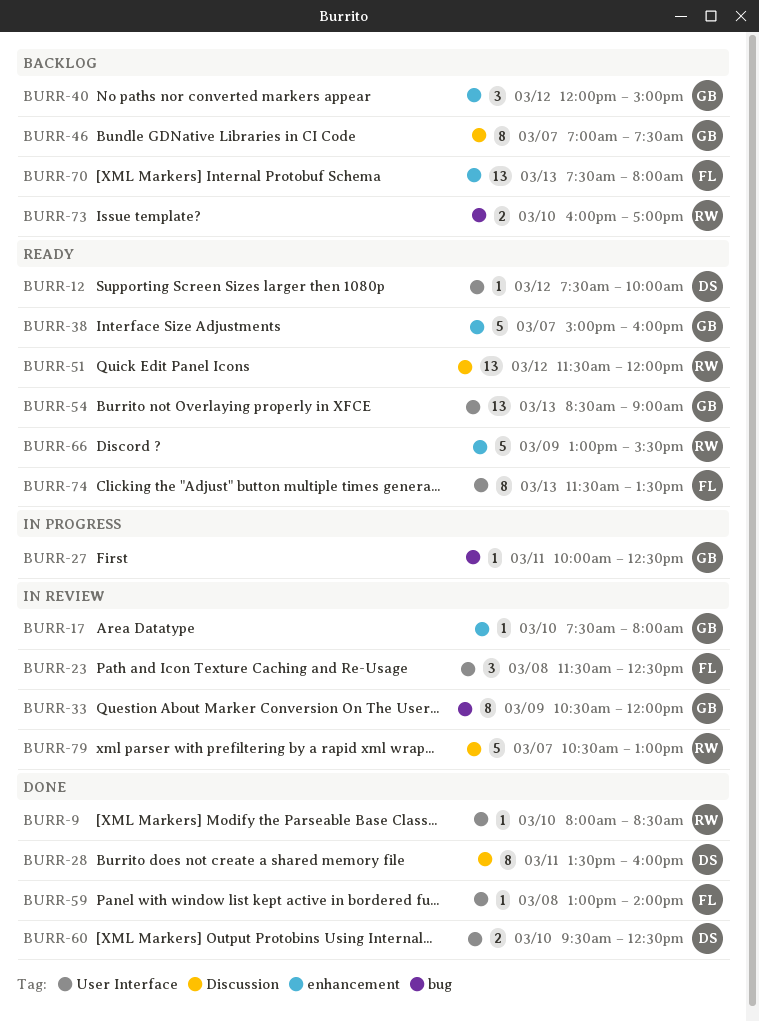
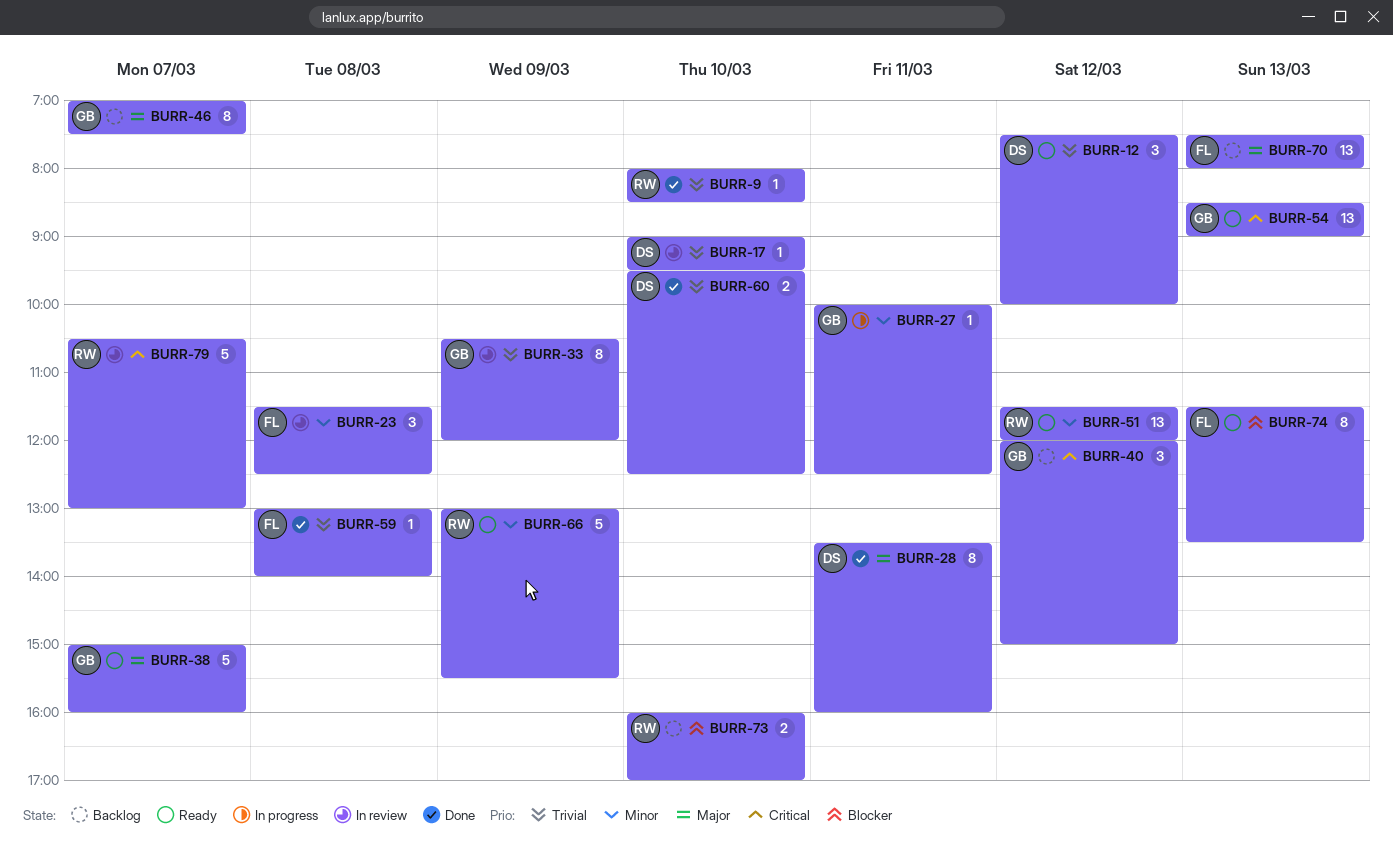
BURR-12, estimate: 1 -> 3
BURR-17, owner: GB -> DS
BURR-17, begins: 07:30 -> 09:00
BURR-17, ends: 08:00 -> 09:30

